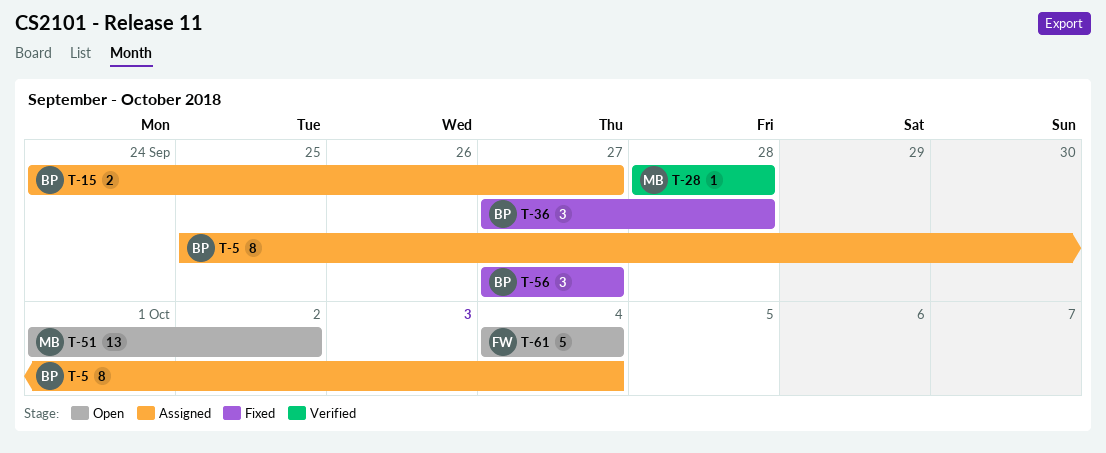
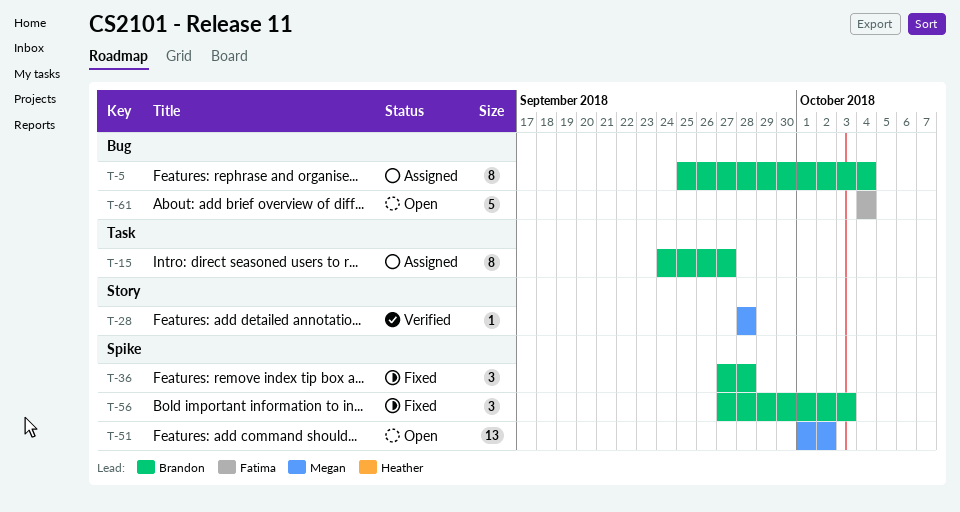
T-15, estimate: 2 -> 8
T-56, due: Sep 27 -> Oct 3

